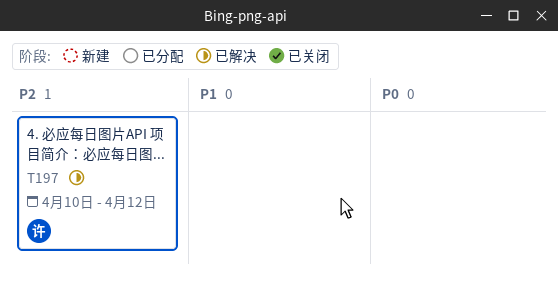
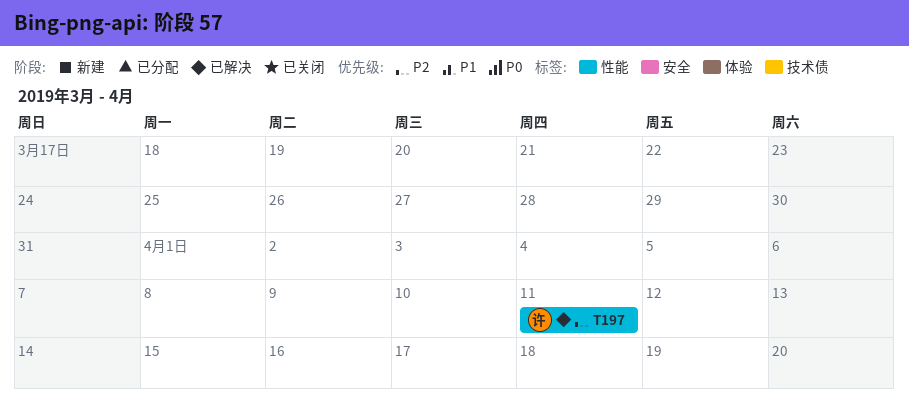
T197, start: Apr 10 -> Apr 11
T197, due: Apr 12 -> Apr 11

